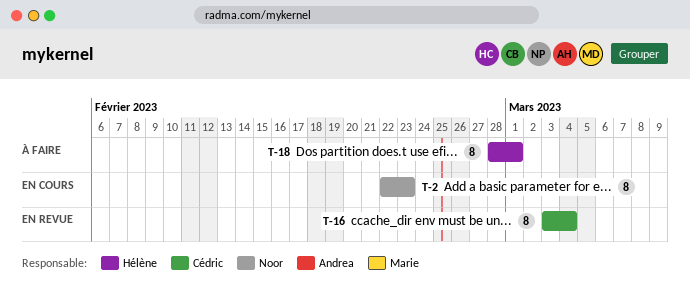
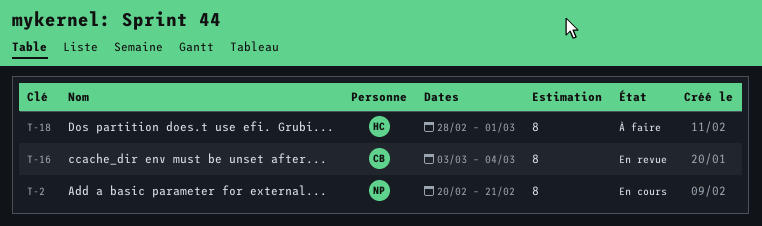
T-2, start: Feb 22 -> Feb 20
T-2, due: Feb 23 -> Feb 21

